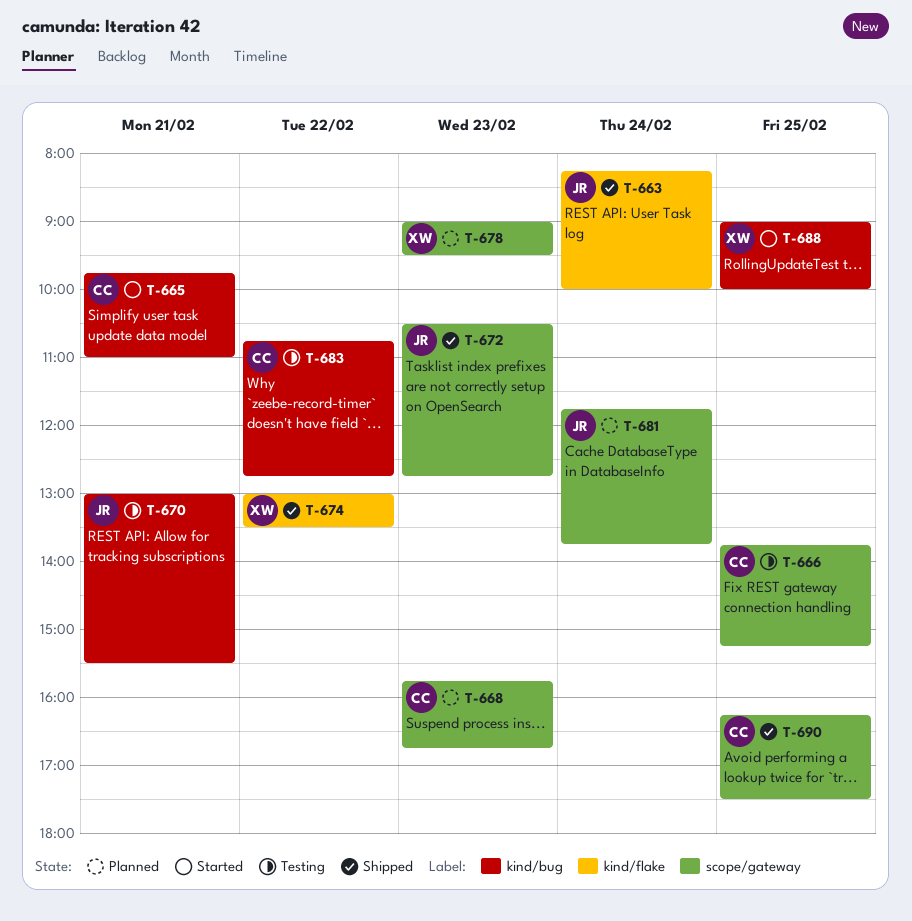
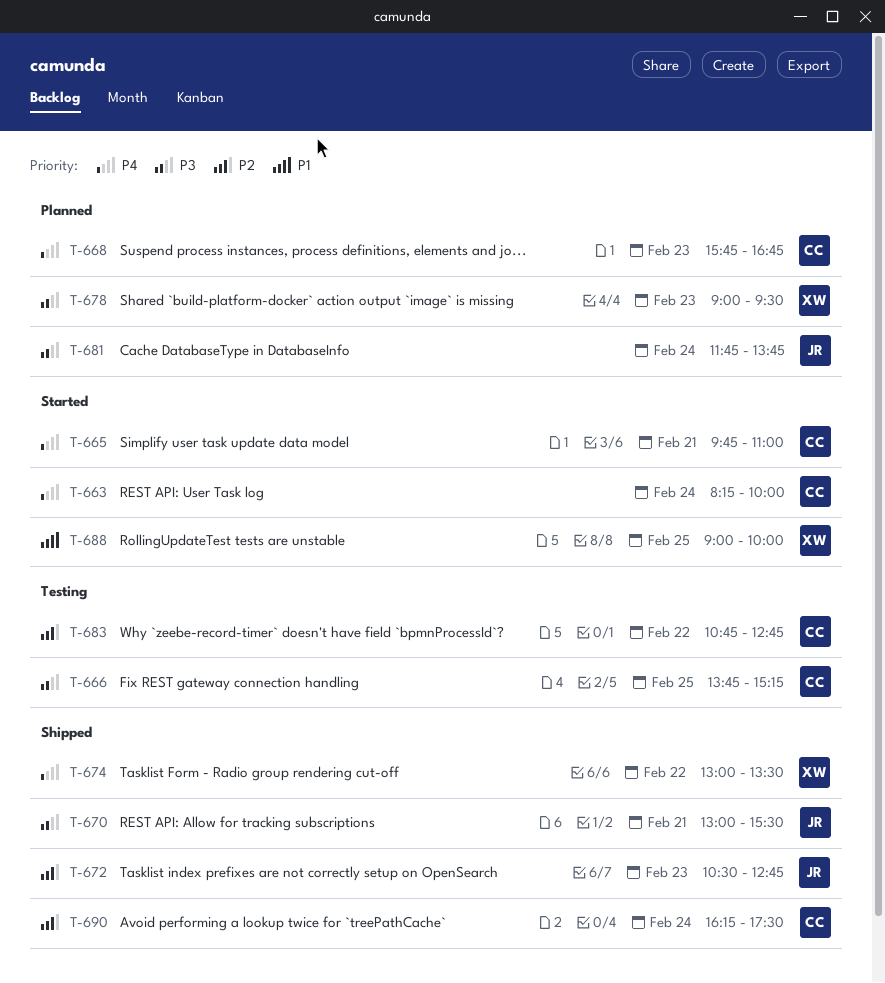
T-663, status: Shipped -> Started
T-663, owner: JR -> CC
T-670, status: Testing -> Shipped
T-690, day: Feb 25 -> Feb 24

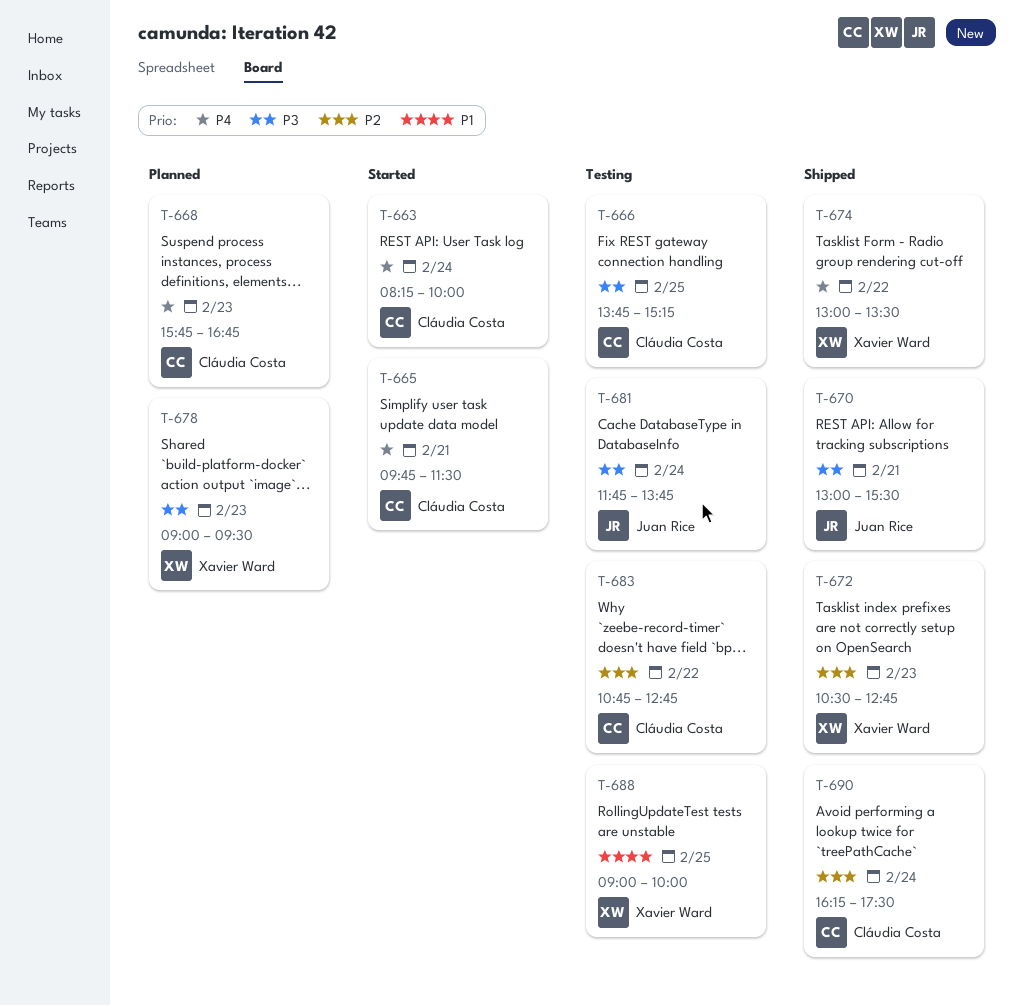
T-665, ends: 11:00 -> 11:30
T-672, owner: Juan Rice -> Xavier Ward
T-681, status: Planned -> Testing
T-688, status: Started -> Testing

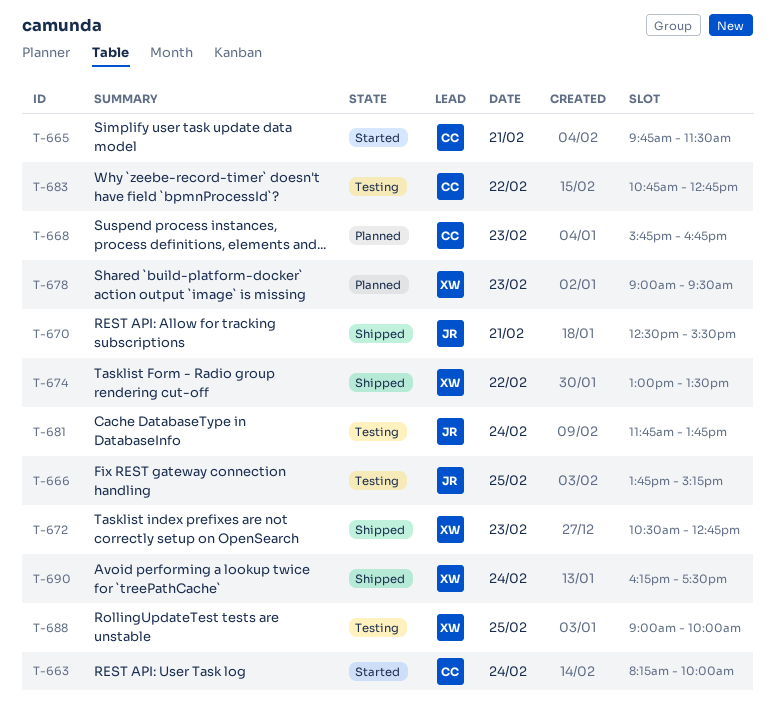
T-666, owner: Cláudia Costa -> Juan Rice
T-670, begins: 13:00 -> 12:30
T-690, owner: Cláudia Costa -> Xavier Ward

